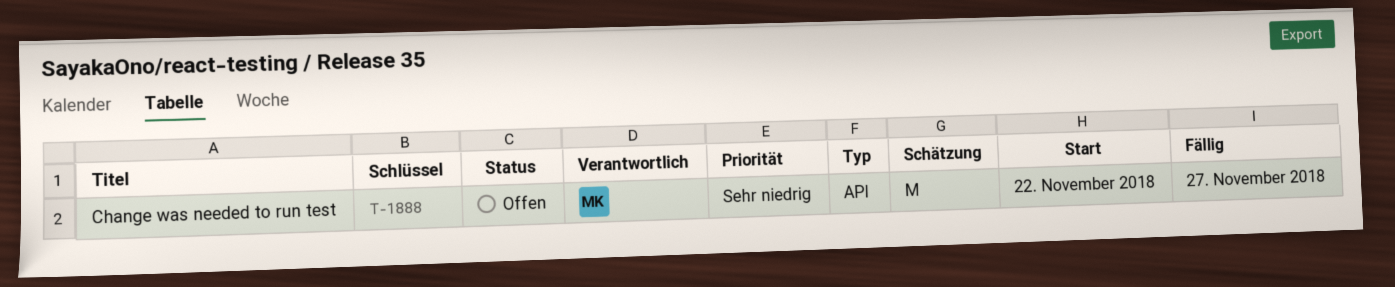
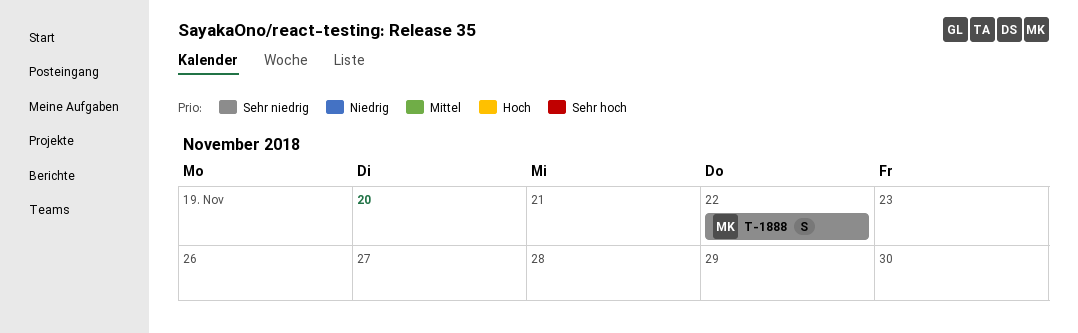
T-1888, estimate: M -> S
T-1888, due: Nov 27 -> Nov 22

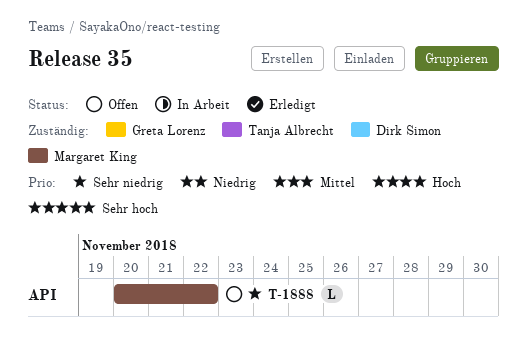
T-1888, estimate: S -> L
T-1888, start: Nov 22 -> Nov 20

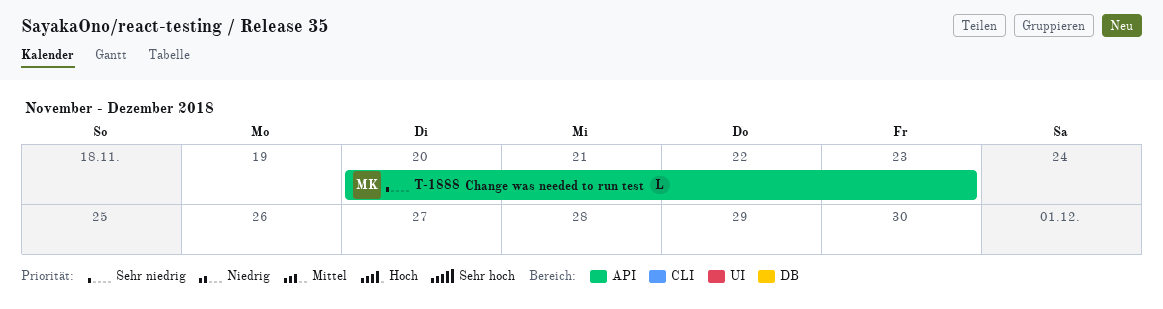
T-1888, due: Nov 22 -> Nov 23

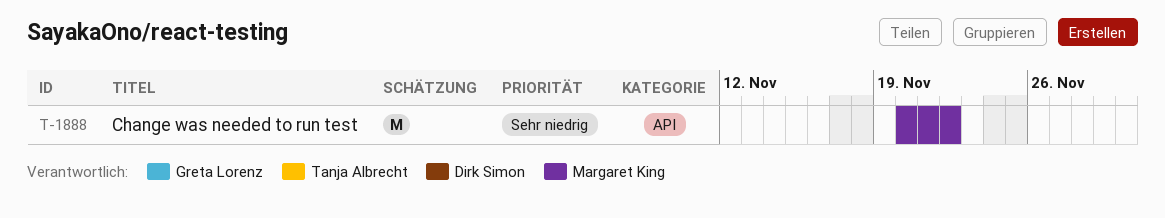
T-1888, estimate: L -> M
T-1888, due: Nov 23 -> Nov 22

